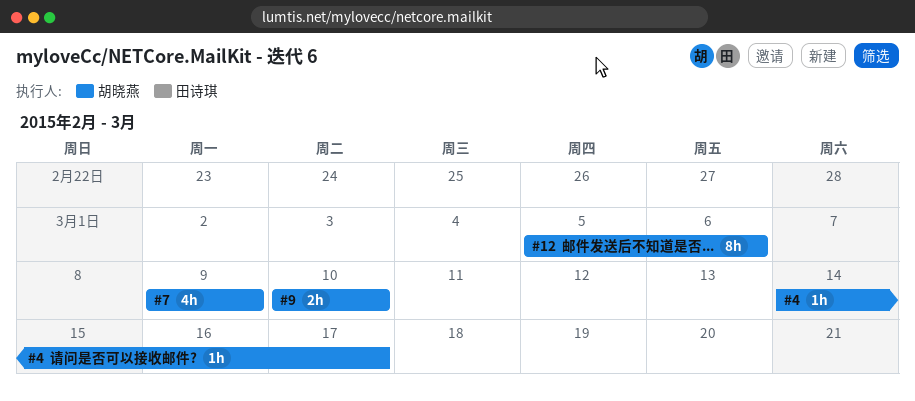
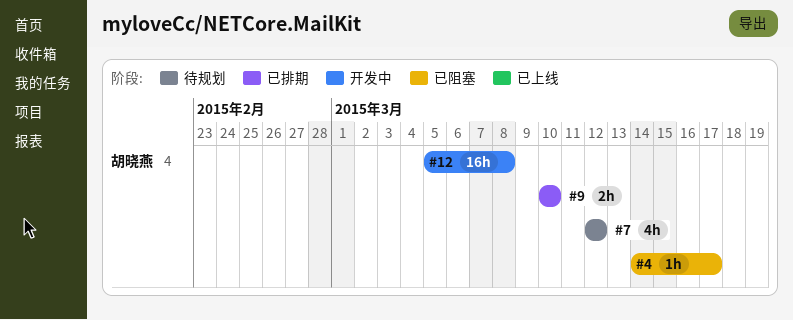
#7, start: Mar 9 -> Mar 12
#7, due: Mar 9 -> Mar 12
#12, estimate: 8h -> 16h
#12, due: Mar 6 -> Mar 8

